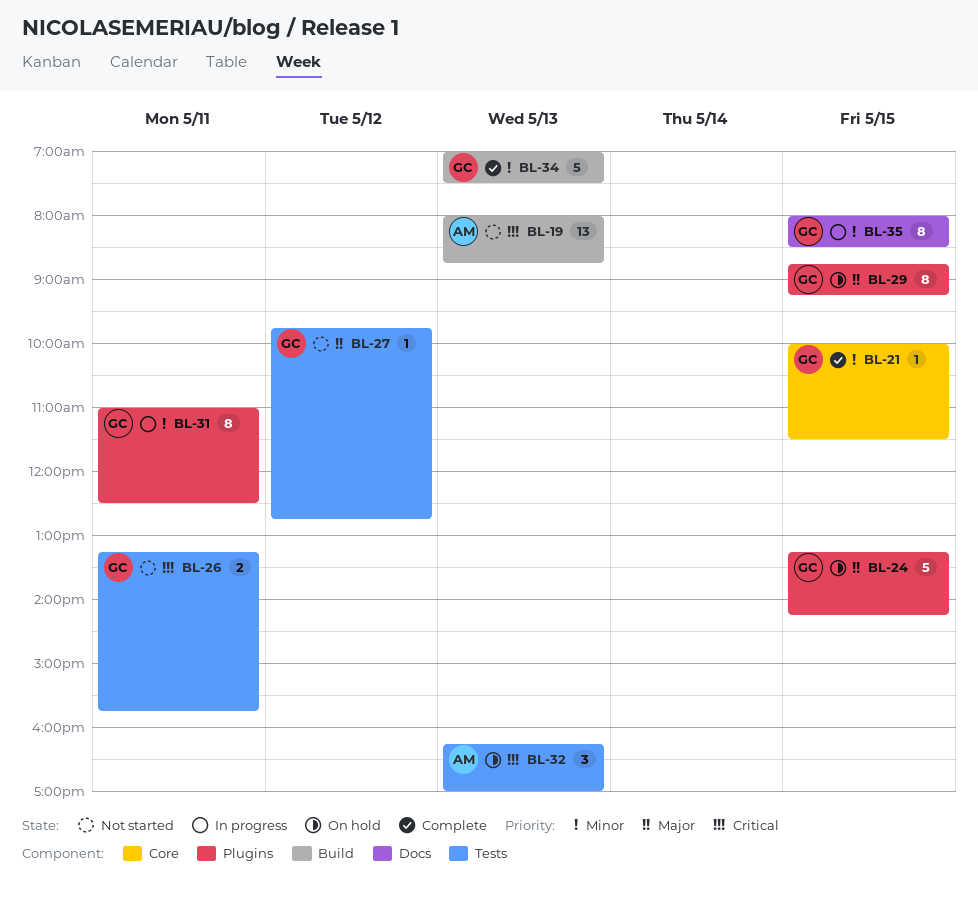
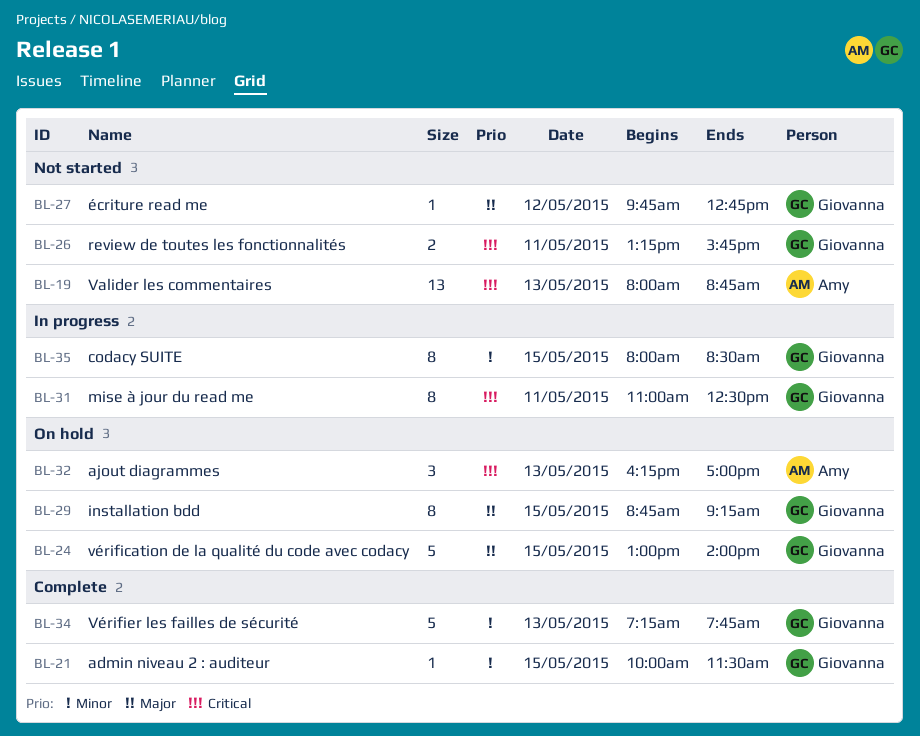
BL-24, begins: 13:15 -> 13:00
BL-24, ends: 14:15 -> 14:00
BL-31, priority: Minor -> Critical
BL-34, begins: 07:00 -> 07:15
BL-34, ends: 07:30 -> 07:45

